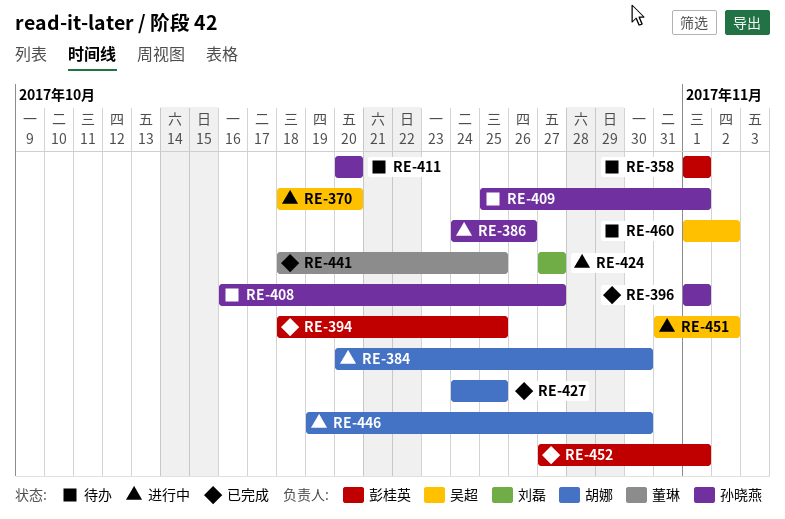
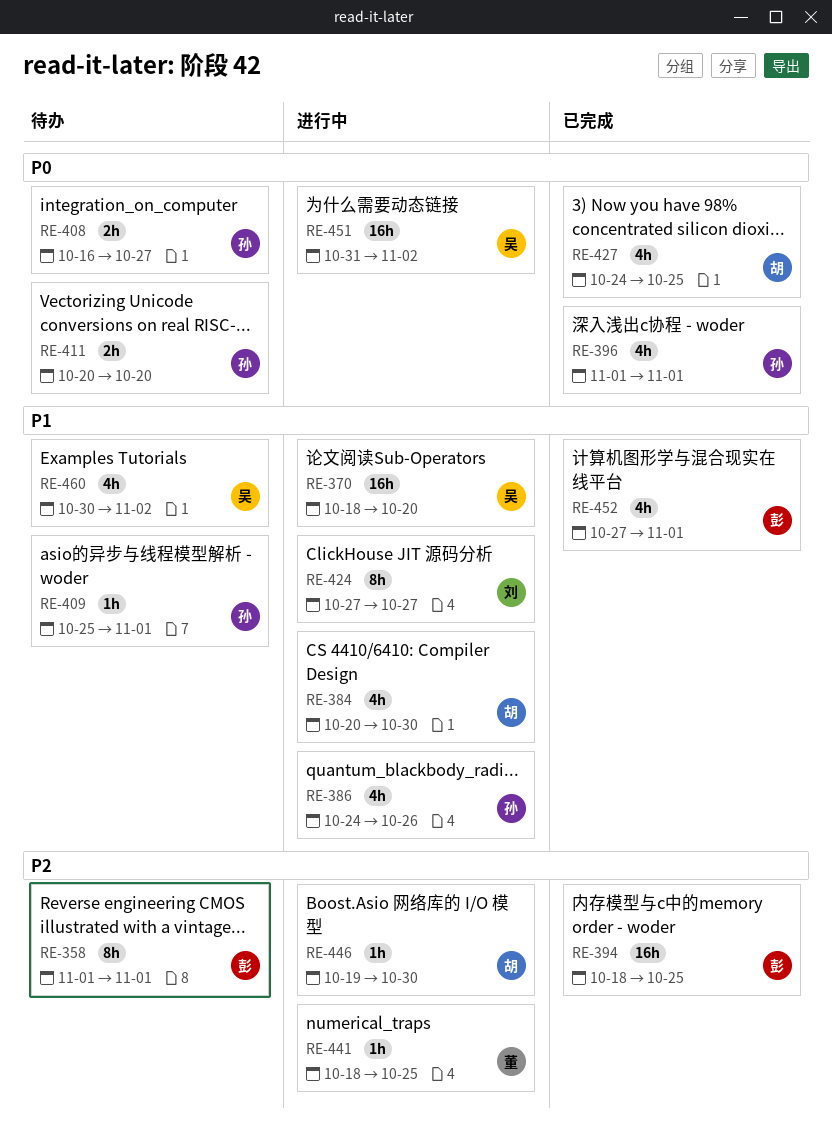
RE-441, status: 已完成 -> 进行中
RE-460, start: Nov 1 -> Oct 30

